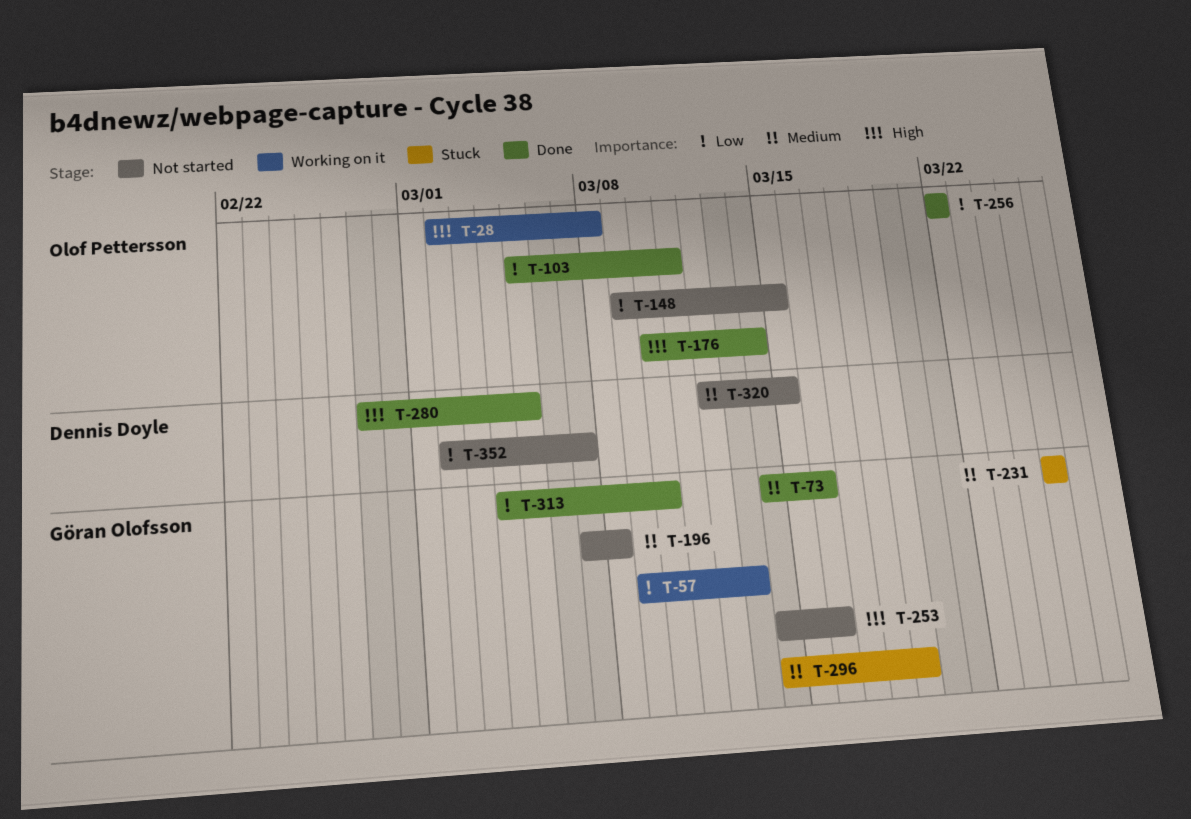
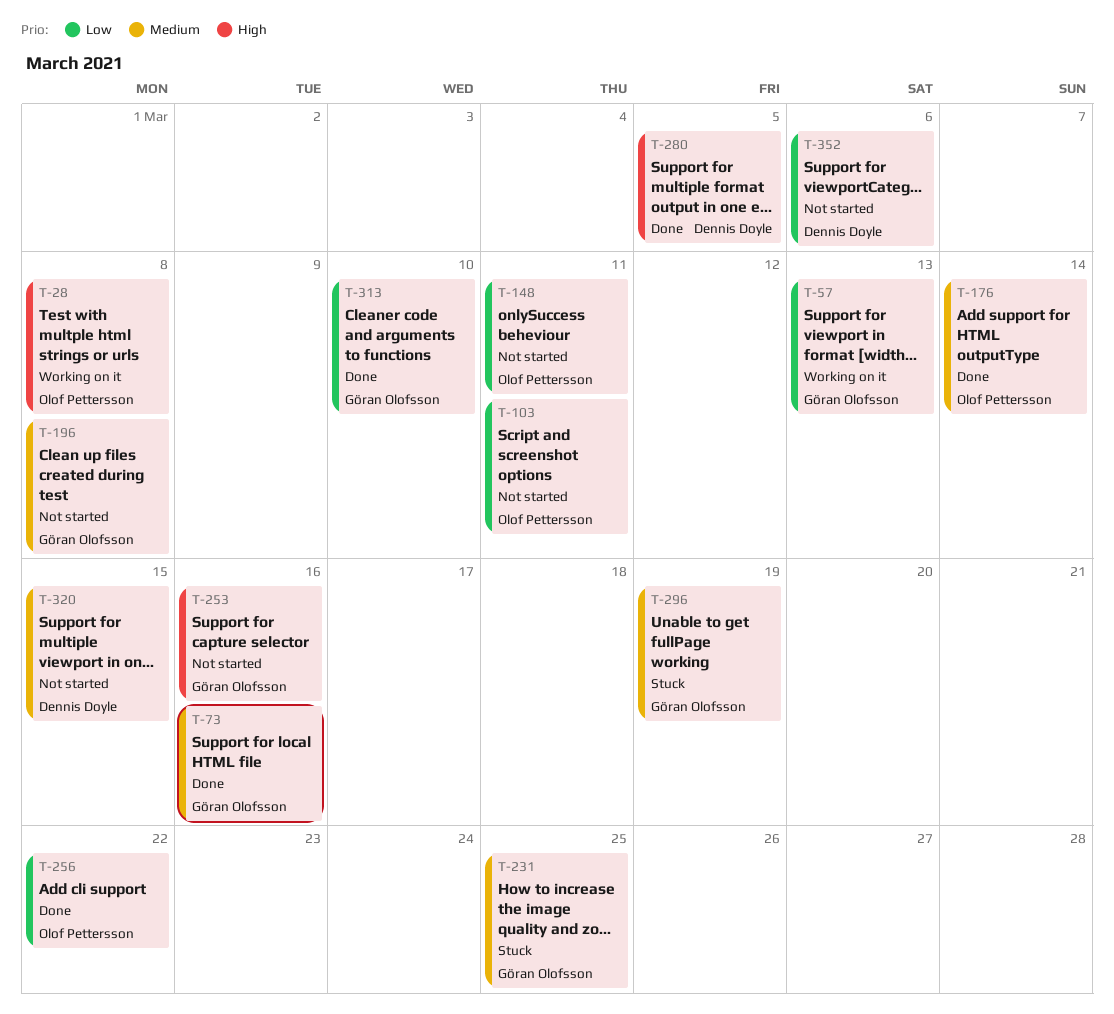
T-103, status: Done -> Not started
T-148, due: Mar 15 -> Mar 11
T-176, priority: High -> Medium
T-352, due: Mar 7 -> Mar 6

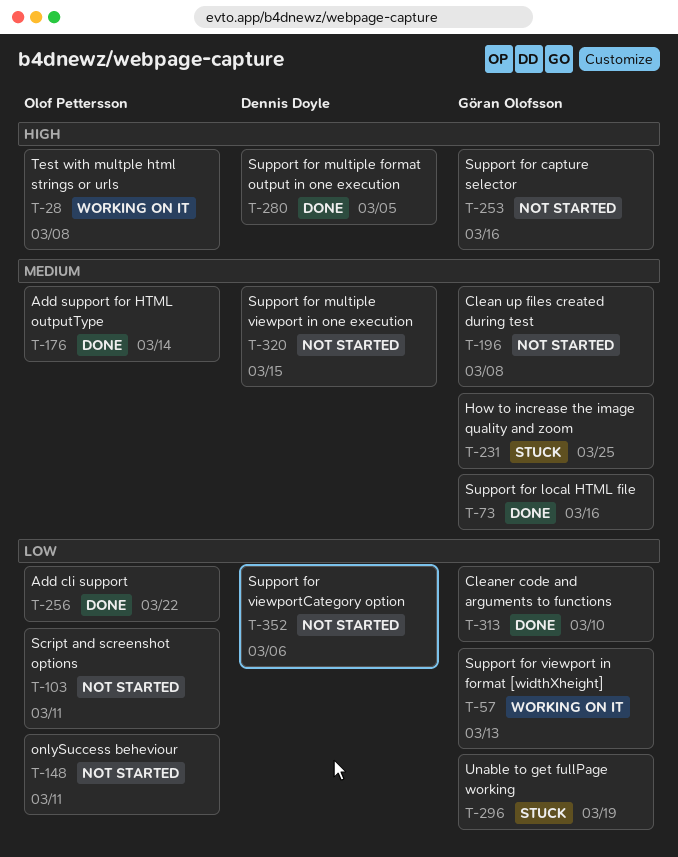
T-296, priority: Medium -> Low

